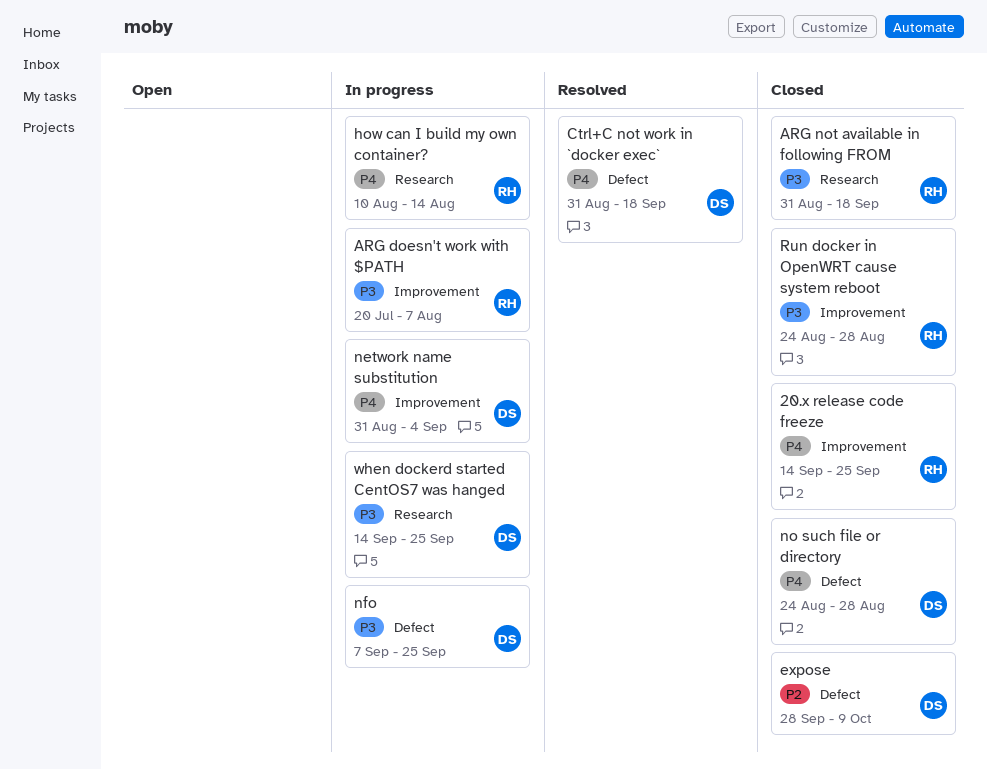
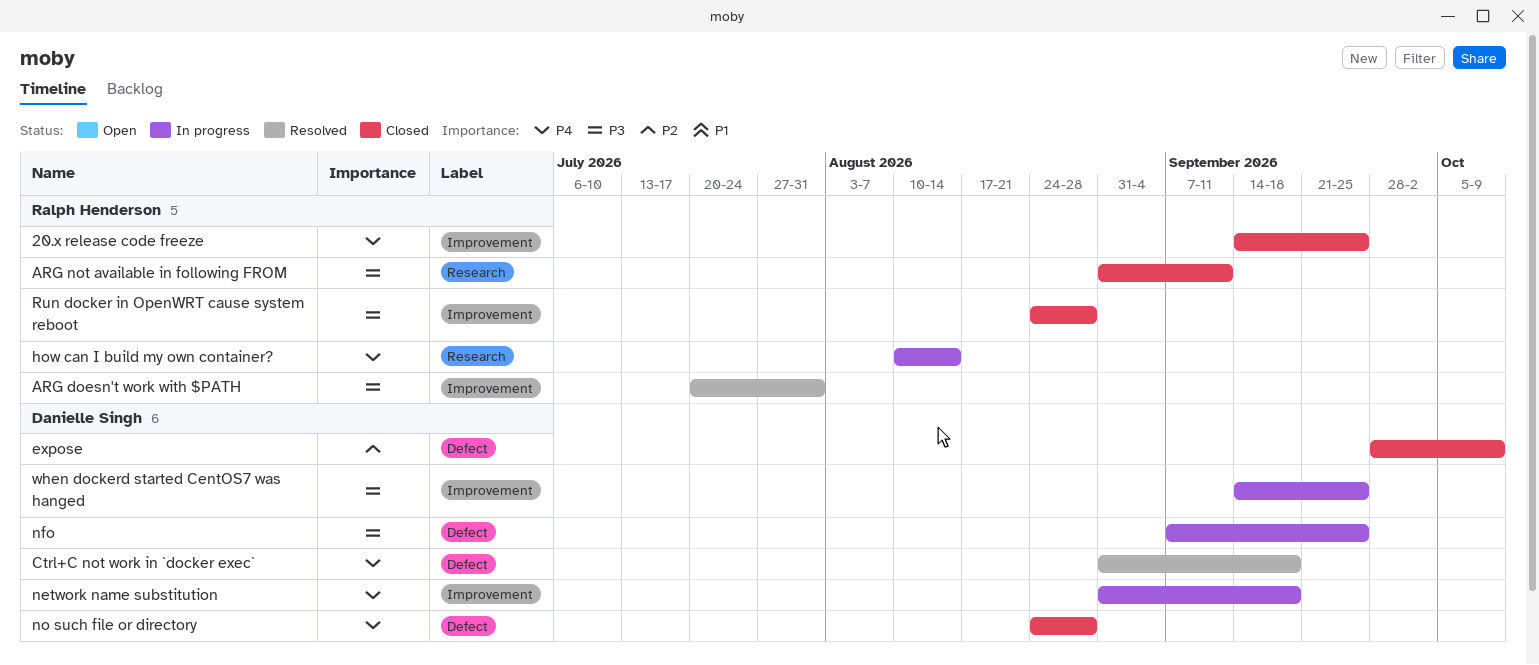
ARG doesn't work with $PATH, status: In progress -> Resolved
ARG doesn't work with $PATH, due: Aug 7 -> Jul 31
ARG not available in following FROM, due: Sep 18 -> Sep 11
network name substitution, due: Sep 4 -> Sep 18
when dockerd started CentOS7 was hanged, label: Research -> Improvement

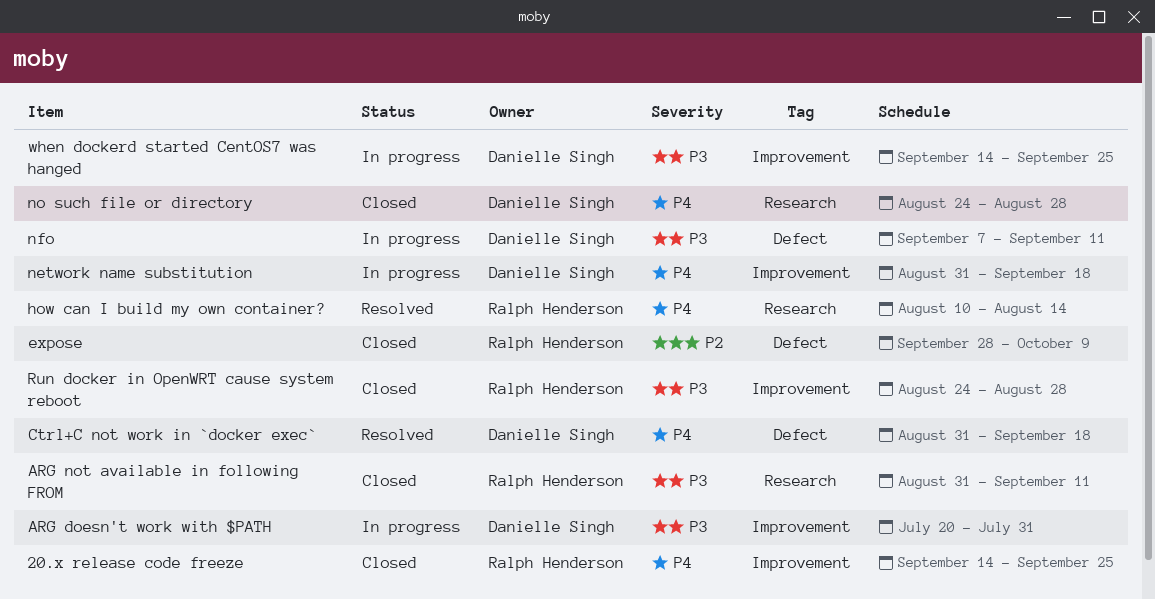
ARG doesn't work with $PATH, status: Resolved -> In progress
ARG doesn't work with $PATH, owner: Ralph Henderson -> Danielle Singh
expose, owner: Danielle Singh -> Ralph Henderson
how can I build my own container?, status: In progress -> Resolved
nfo, due: Sep 25 -> Sep 11
no such file or directory, label: Defect -> Research

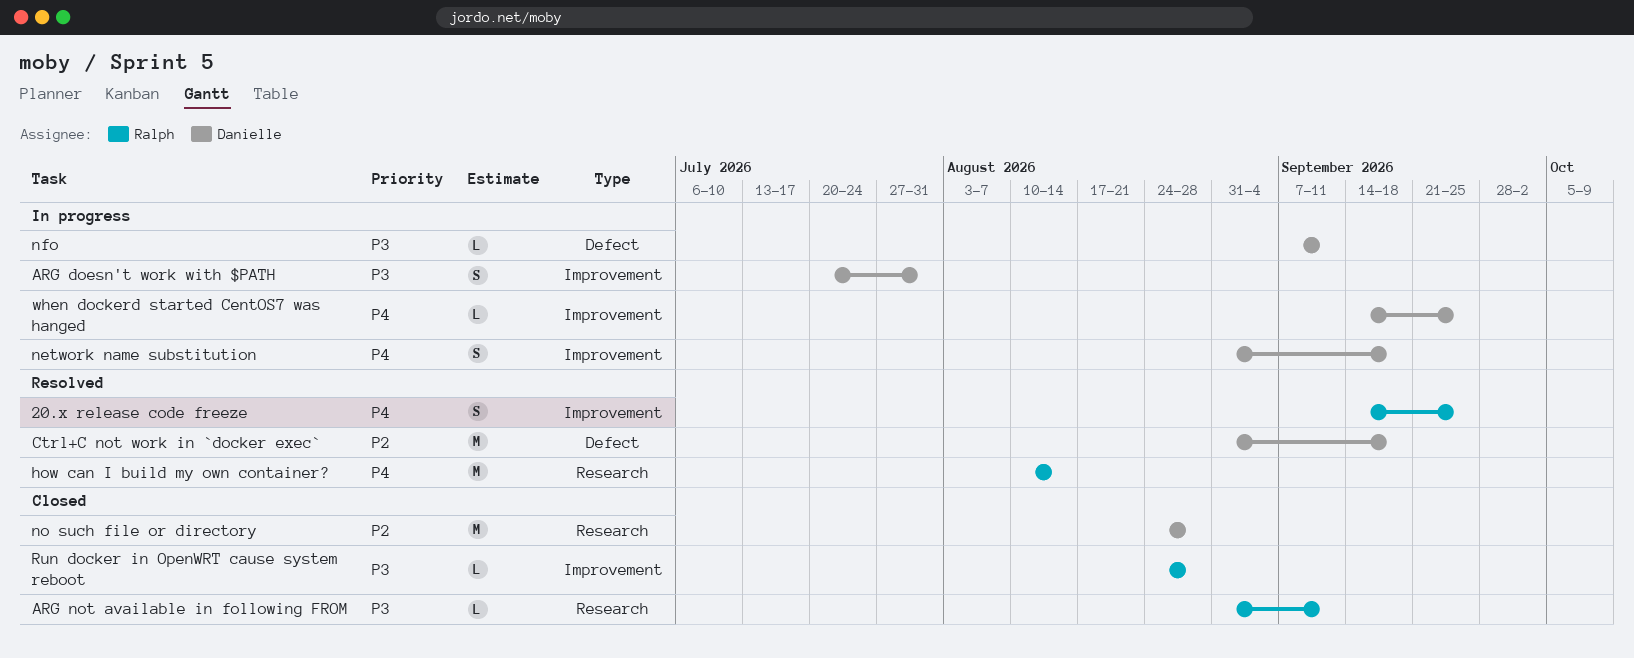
20.x release code freeze, status: Closed -> Resolved
Ctrl+C not work in `docker exec`, priority: P4 -> P2
expose: present -> none
no such file or directory, priority: P4 -> P2
when dockerd started CentOS7 was hanged, priority: P3 -> P4

